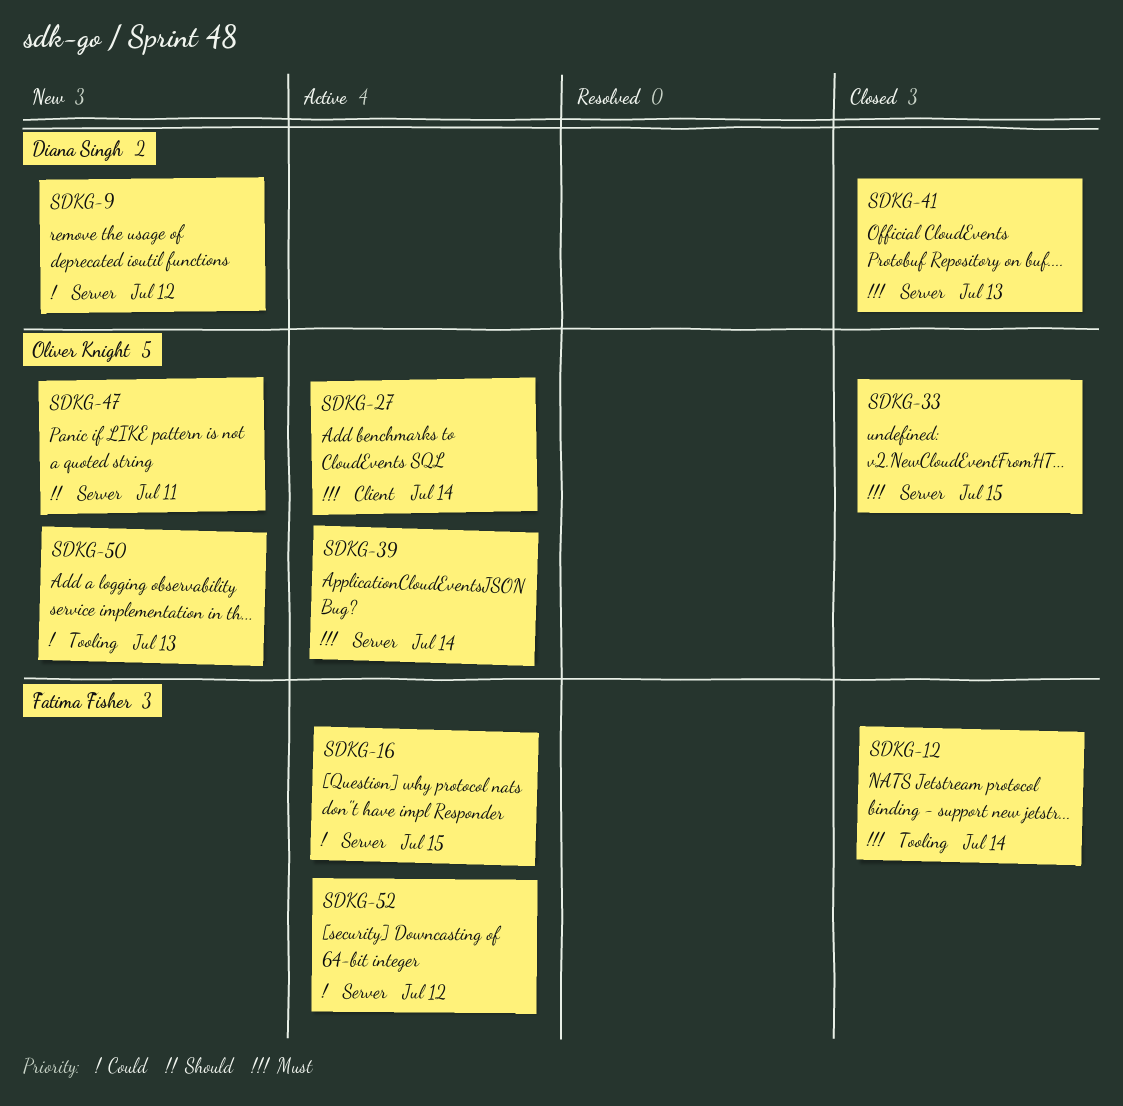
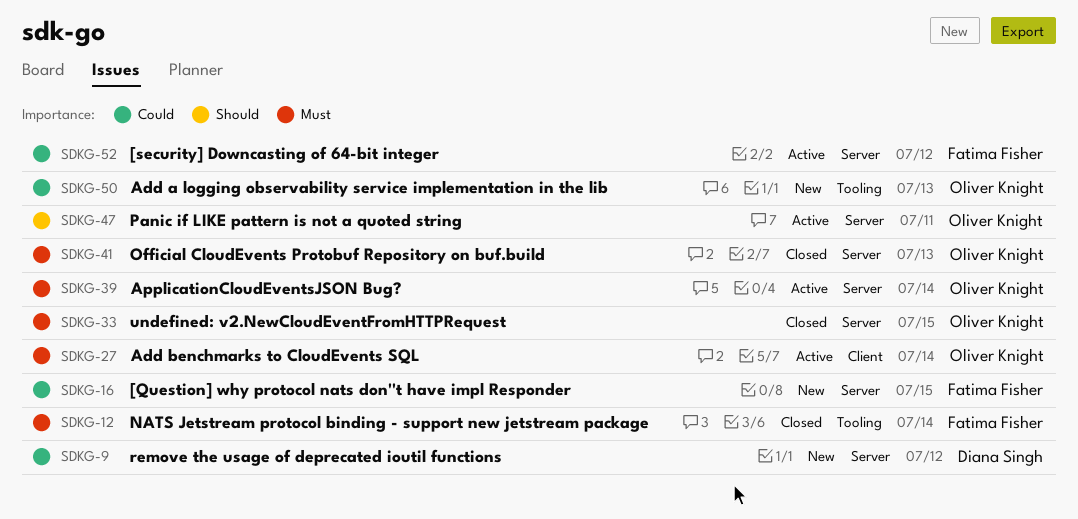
SDKG-16, status: Active -> New
SDKG-41, owner: Diana Singh -> Oliver Knight
SDKG-47, status: New -> Active

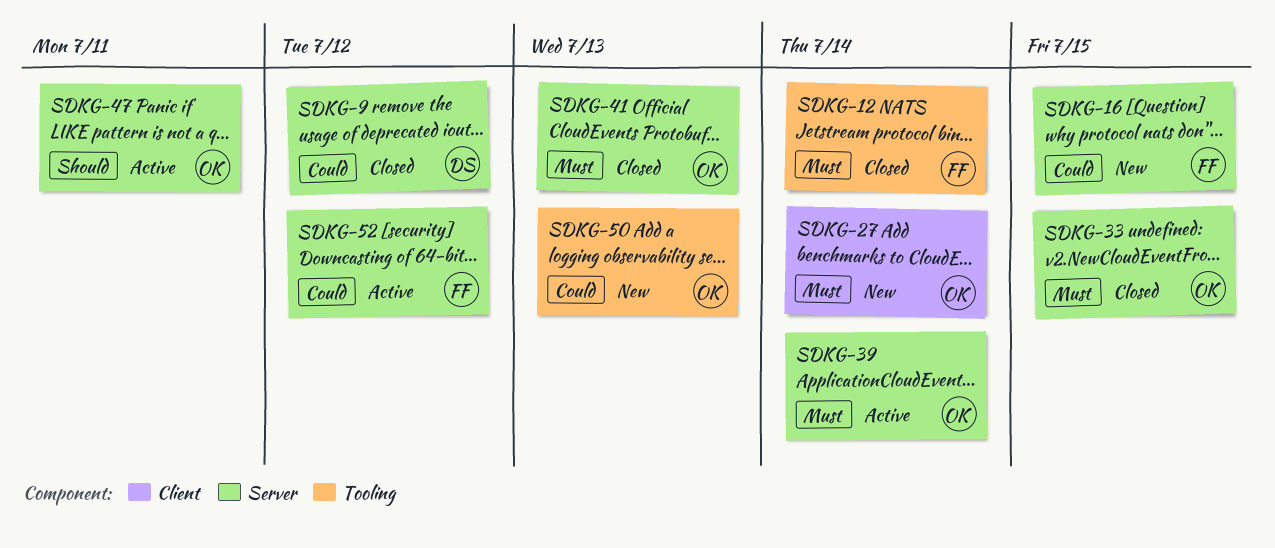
SDKG-9, status: New -> Closed
SDKG-27, status: Active -> New

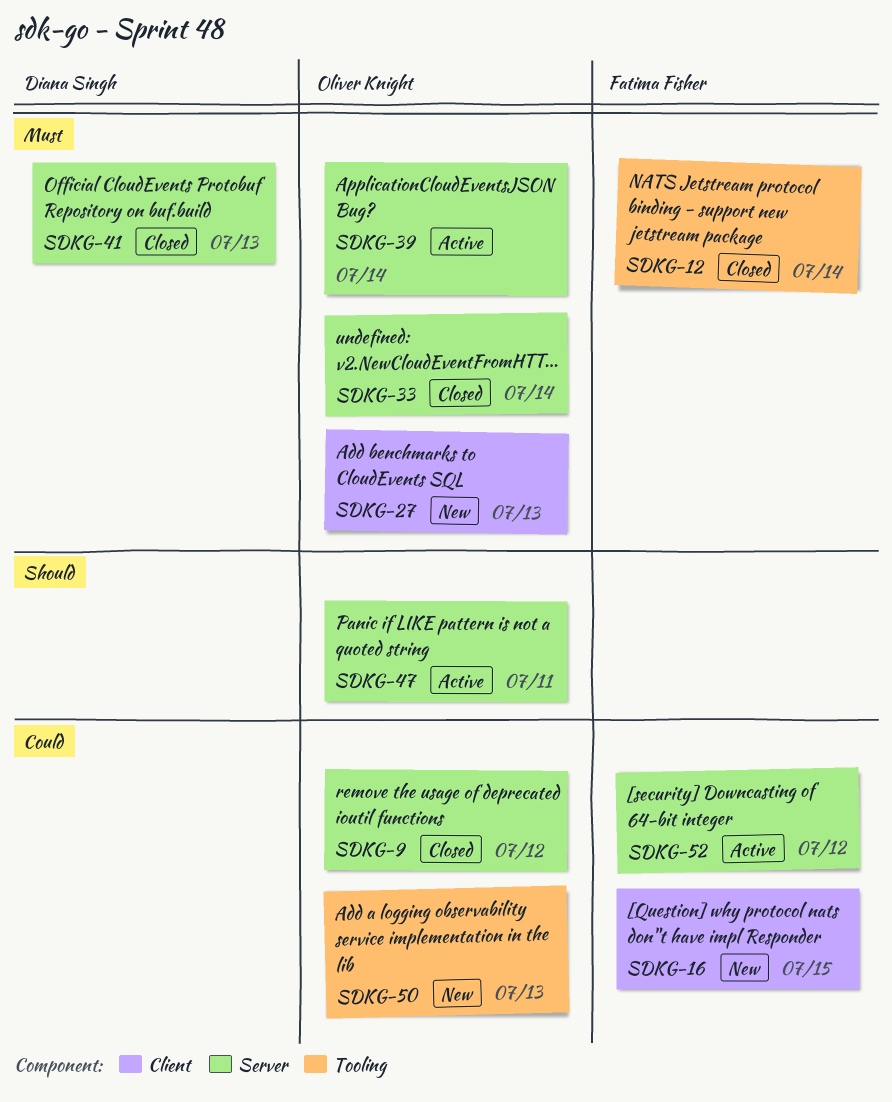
SDKG-9, owner: Diana Singh -> Oliver Knight
SDKG-16, label: Server -> Client
SDKG-27, due: Jul 14 -> Jul 13
SDKG-33, due: Jul 15 -> Jul 14
SDKG-41, owner: Oliver Knight -> Diana Singh

